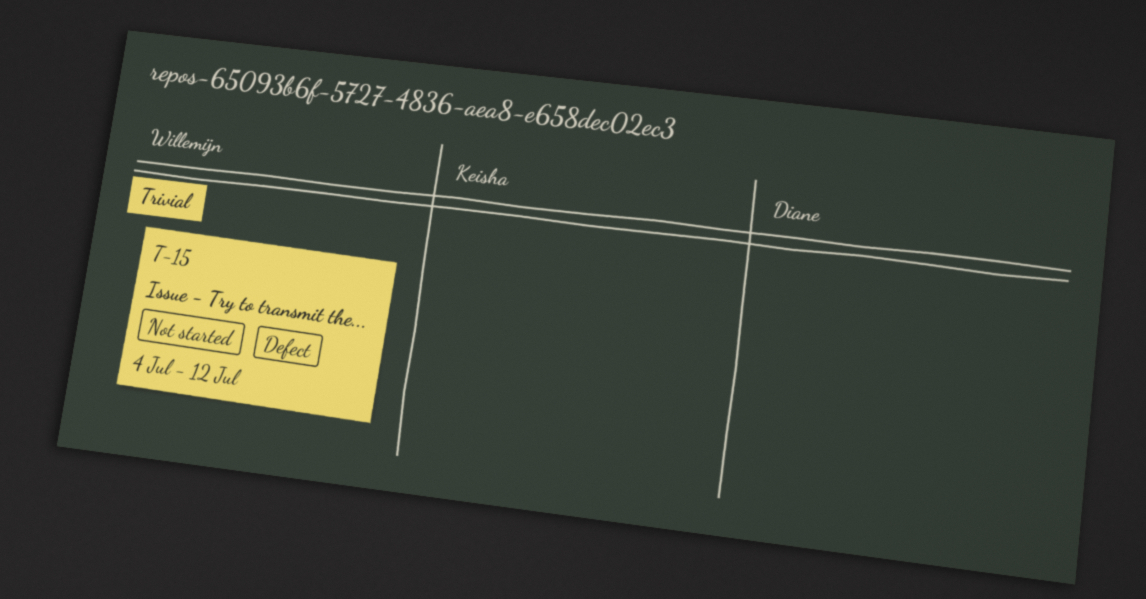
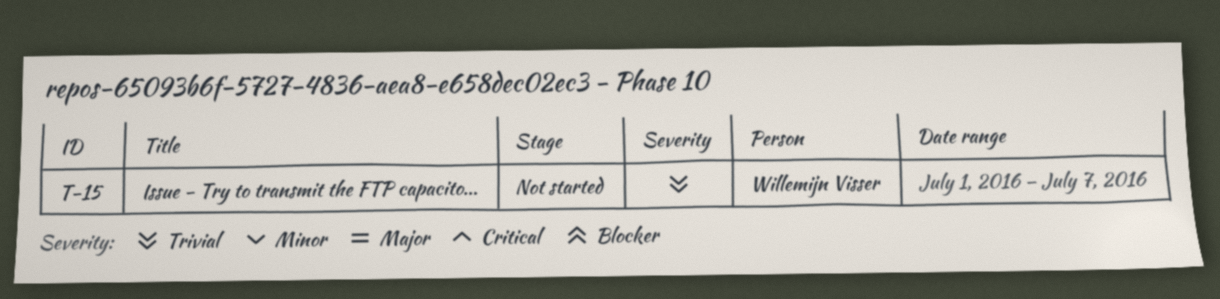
T-15, start: Jul 4 -> Jul 1
T-15, due: Jul 12 -> Jul 7

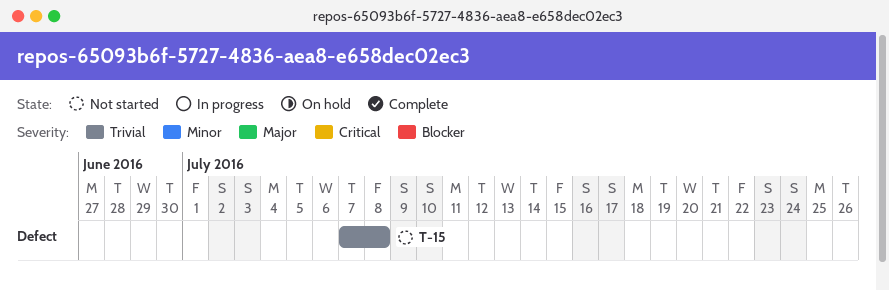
T-15, start: Jul 1 -> Jul 7
T-15, due: Jul 7 -> Jul 8

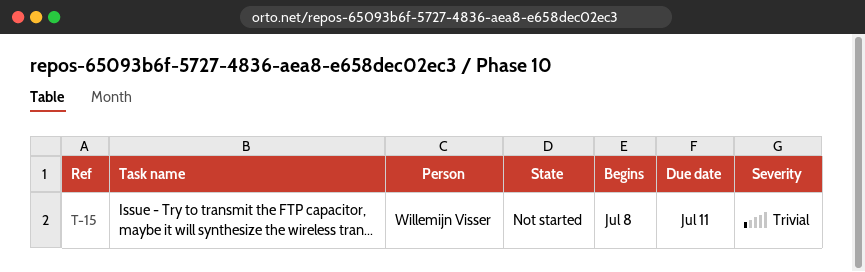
T-15, start: Jul 7 -> Jul 8
T-15, due: Jul 8 -> Jul 11

